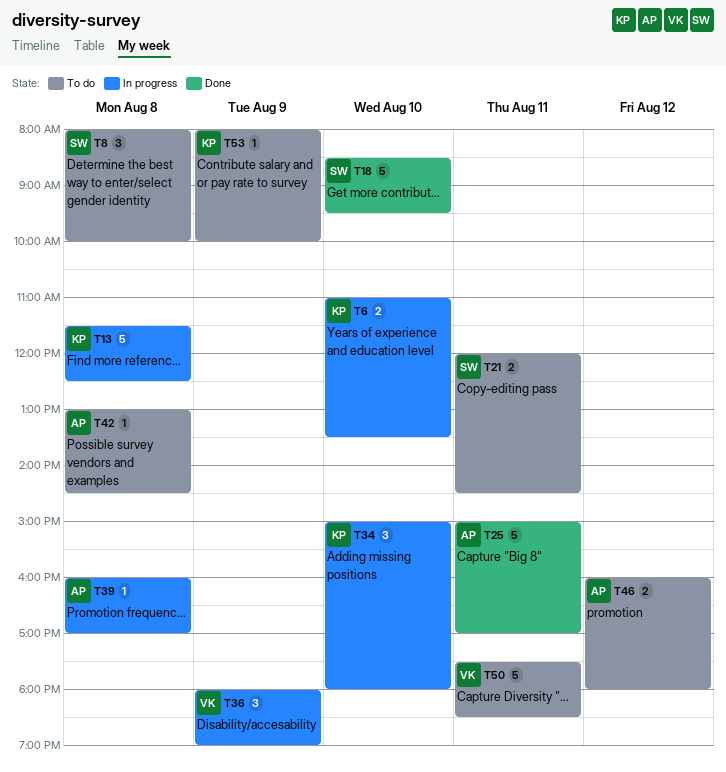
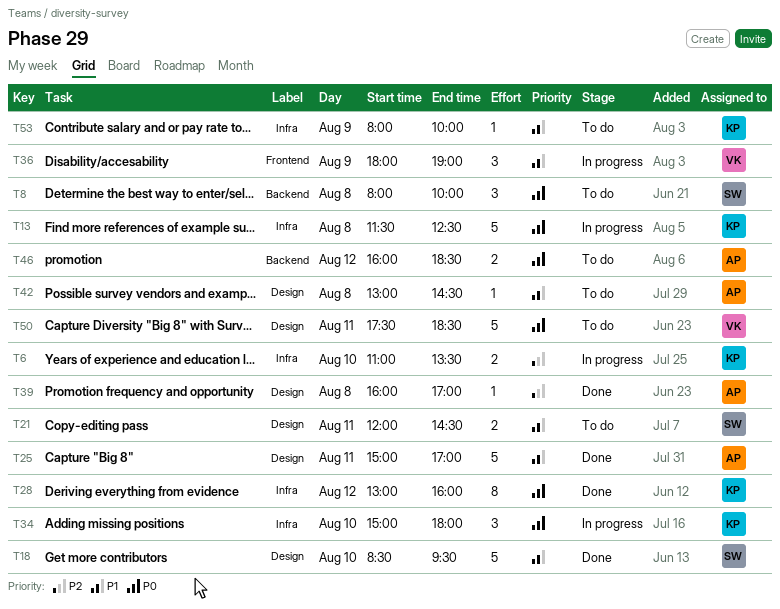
T28: none -> present
T39, status: In progress -> Done
T46, ends: 18:00 -> 18:30

